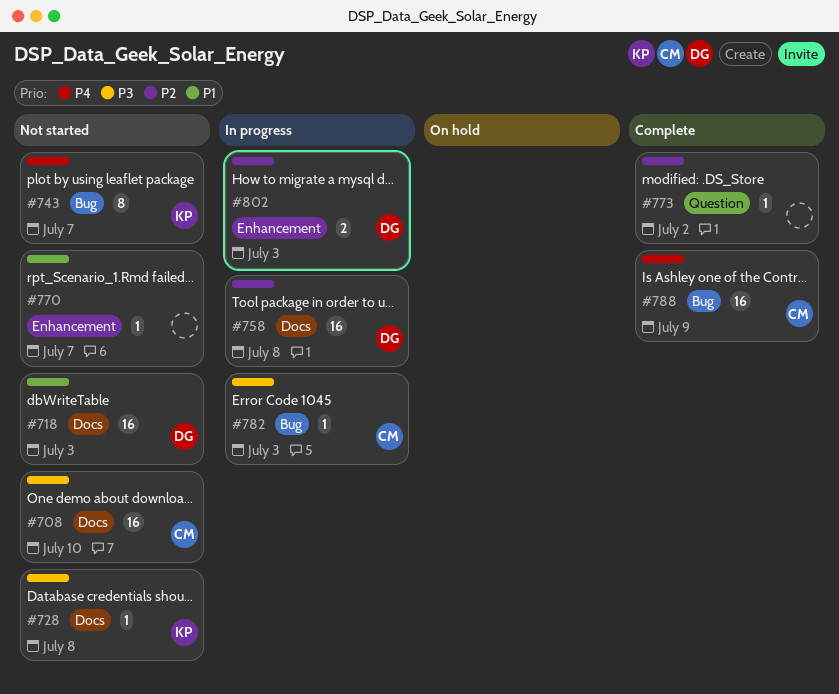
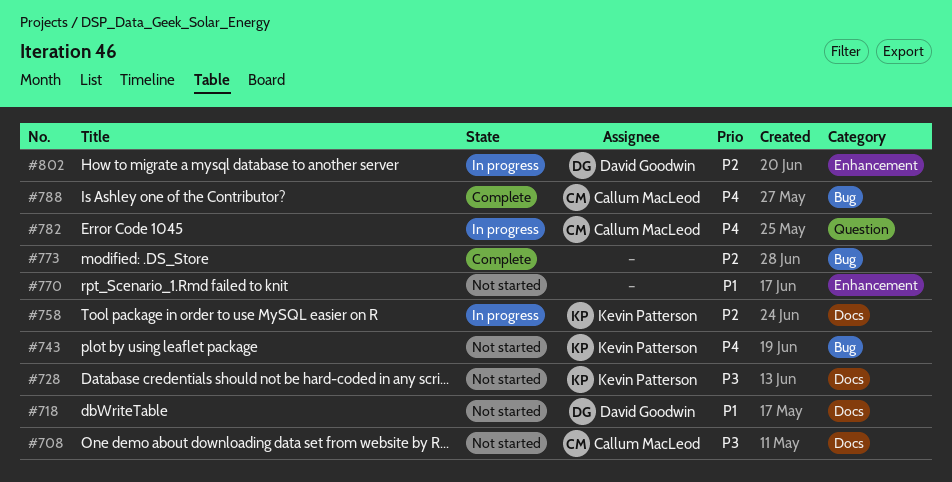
#758, owner: David Goodwin -> Kevin Patterson
#773, label: Question -> Bug
#782, priority: P3 -> P4
#782, label: Bug -> Question

